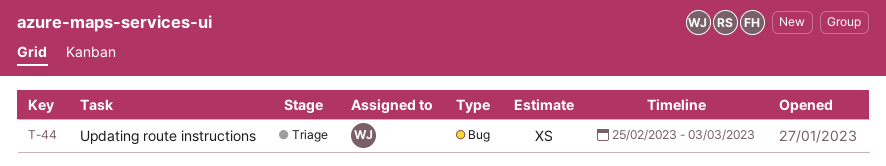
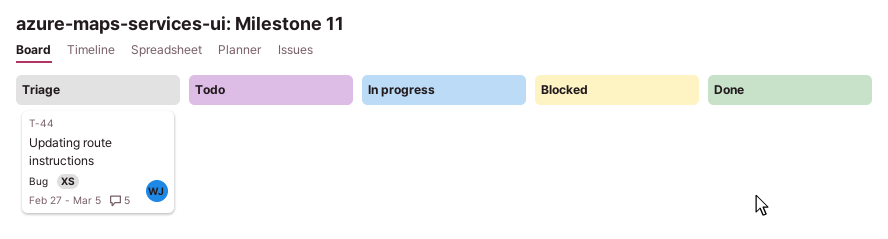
T-44, start: Feb 25 -> Feb 27
T-44, due: Mar 3 -> Mar 5

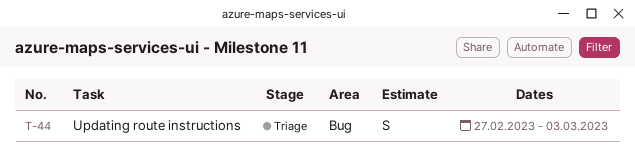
T-44, estimate: XS -> S
T-44, due: Mar 5 -> Mar 3

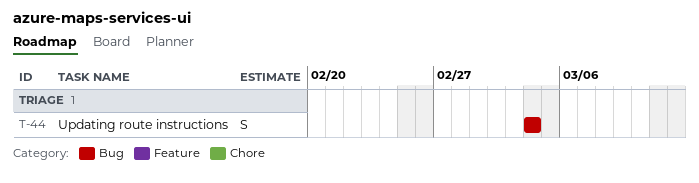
T-44, start: Feb 27 -> Mar 4
T-44, due: Mar 3 -> Mar 4

